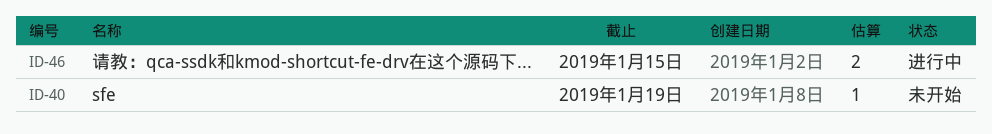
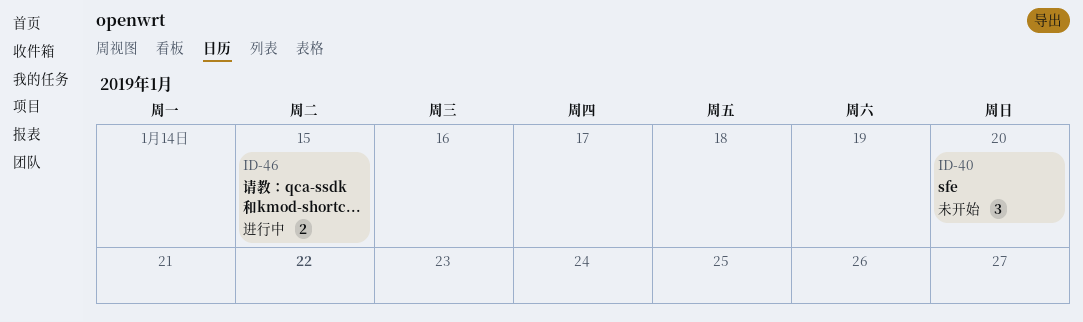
ID-40, estimate: 1 -> 3
ID-40, due: Jan 19 -> Jan 20

